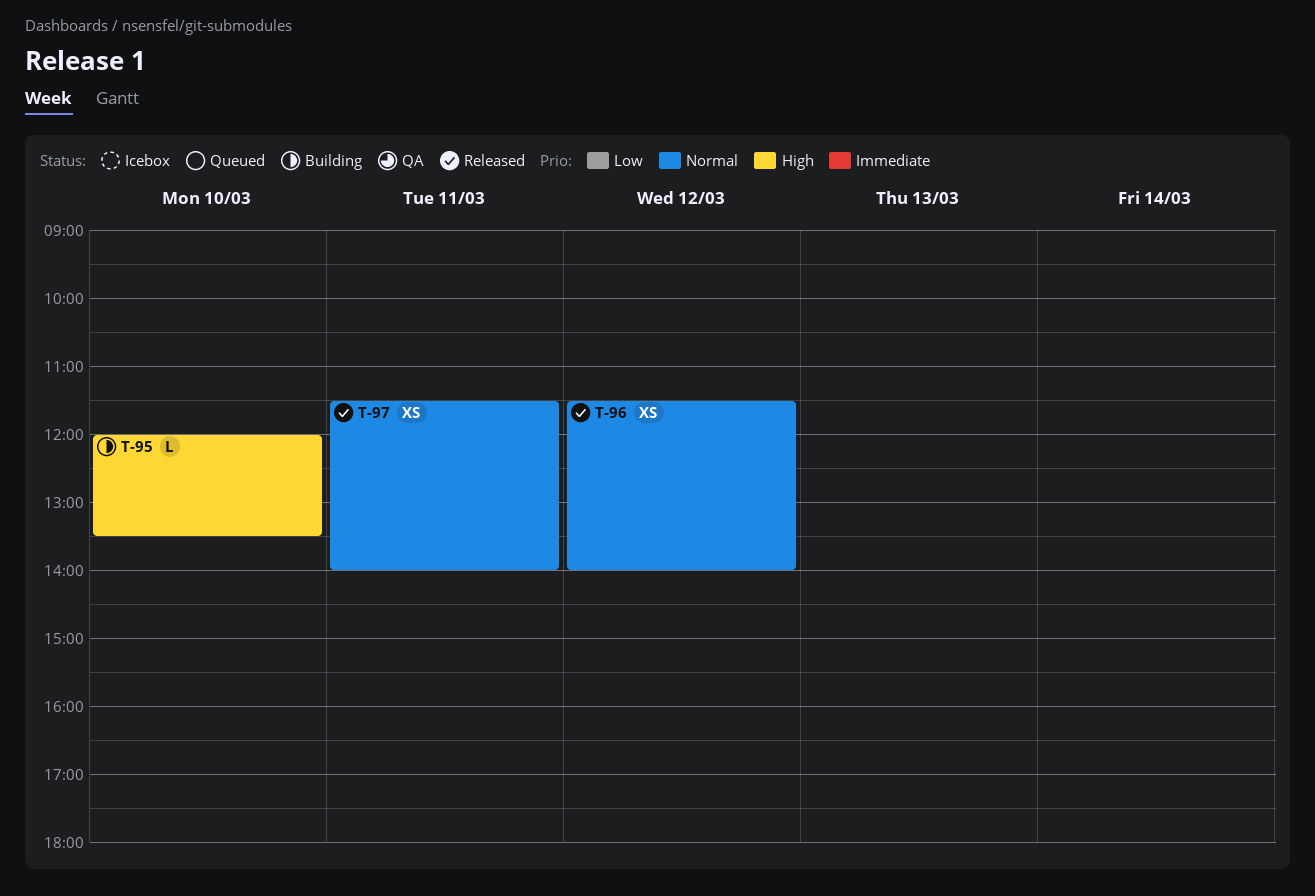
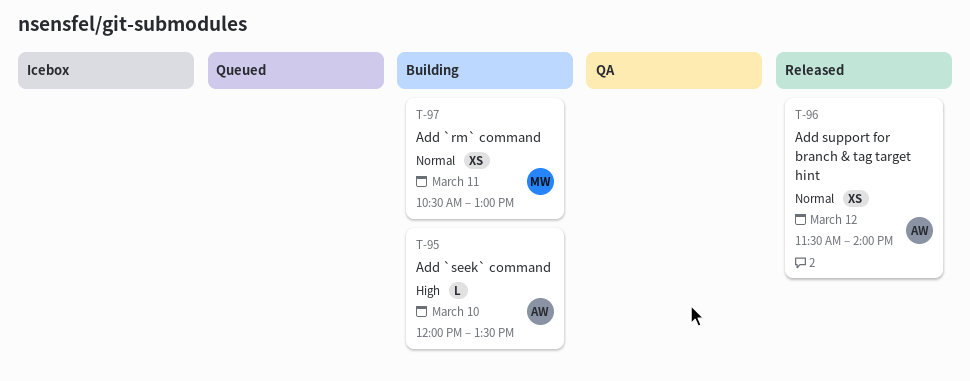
T-97, status: Released -> Building
T-97, begins: 11:30 -> 10:30
T-97, ends: 14:00 -> 13:00

